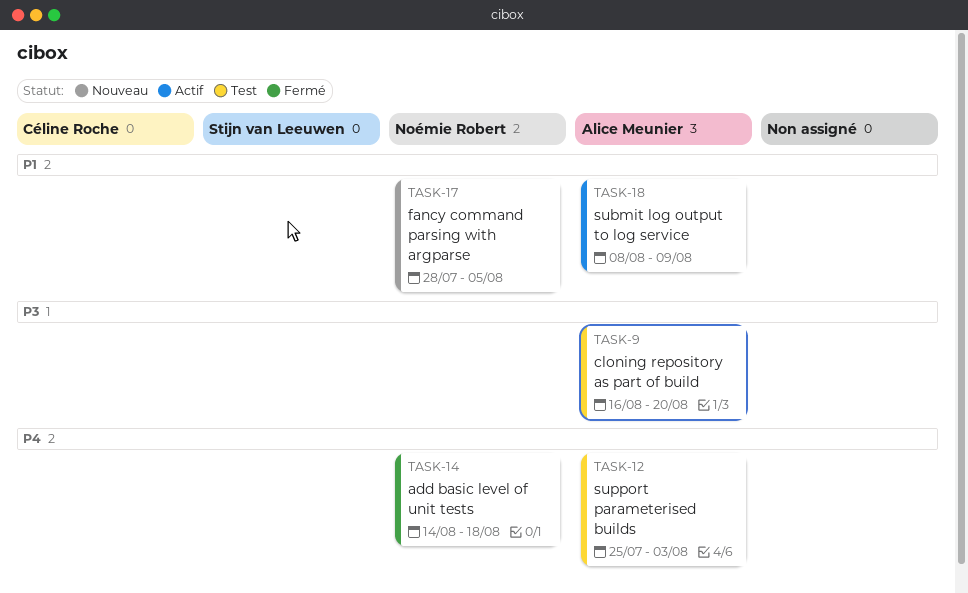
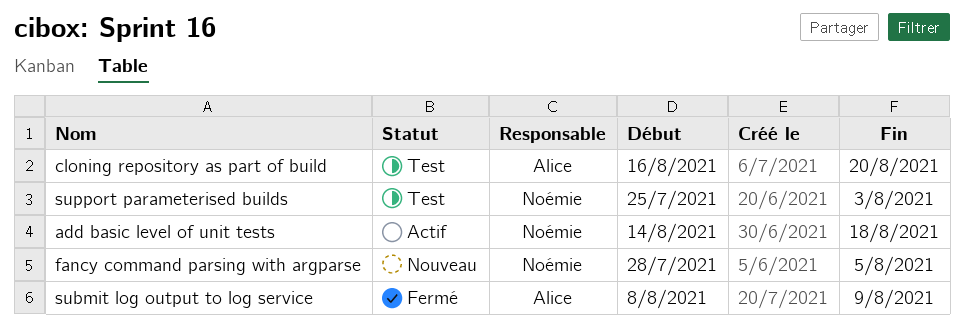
add basic level of unit tests, status: Fermé -> Actif
submit log output to log service, status: Actif -> Fermé
support parameterised builds, owner: Alice Meunier -> Noémie Robert

